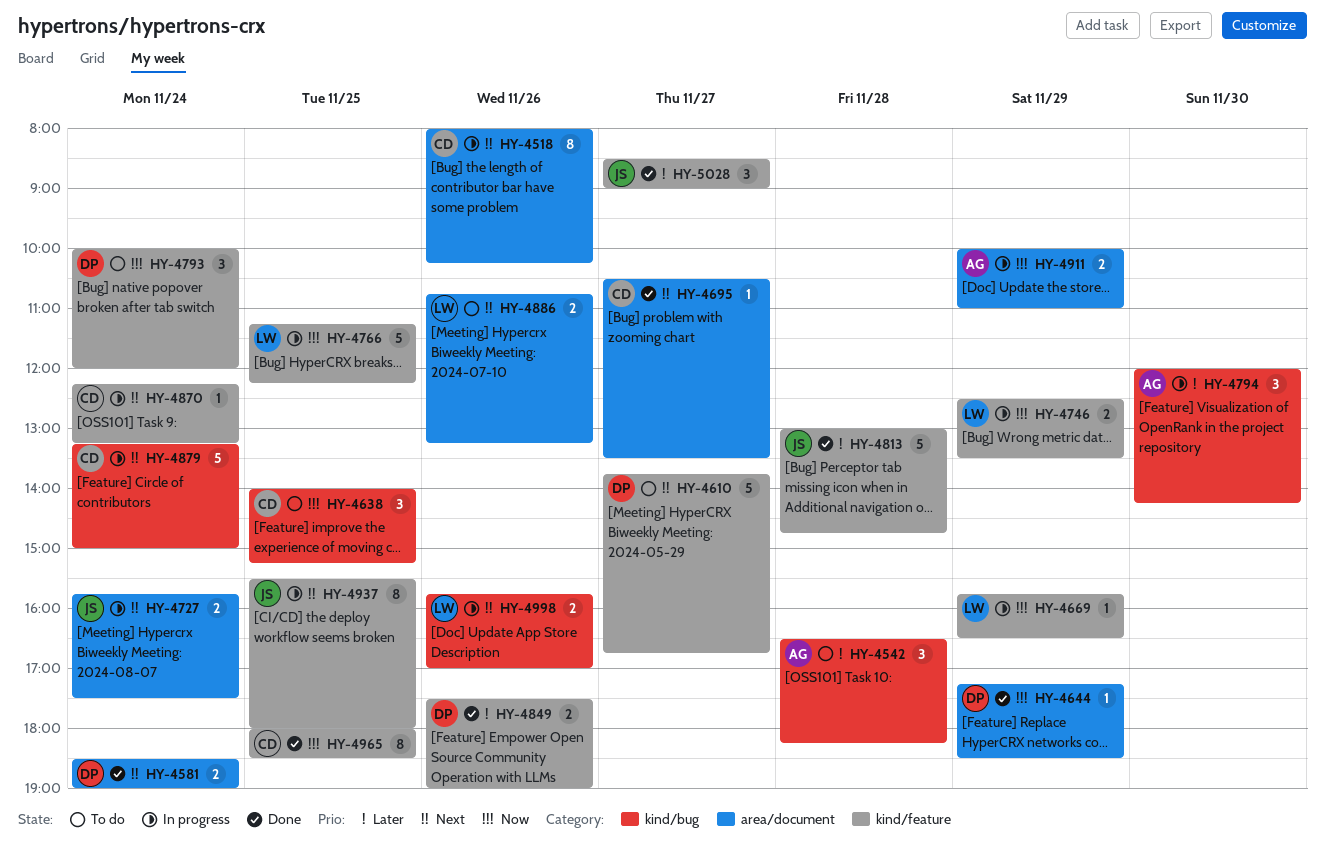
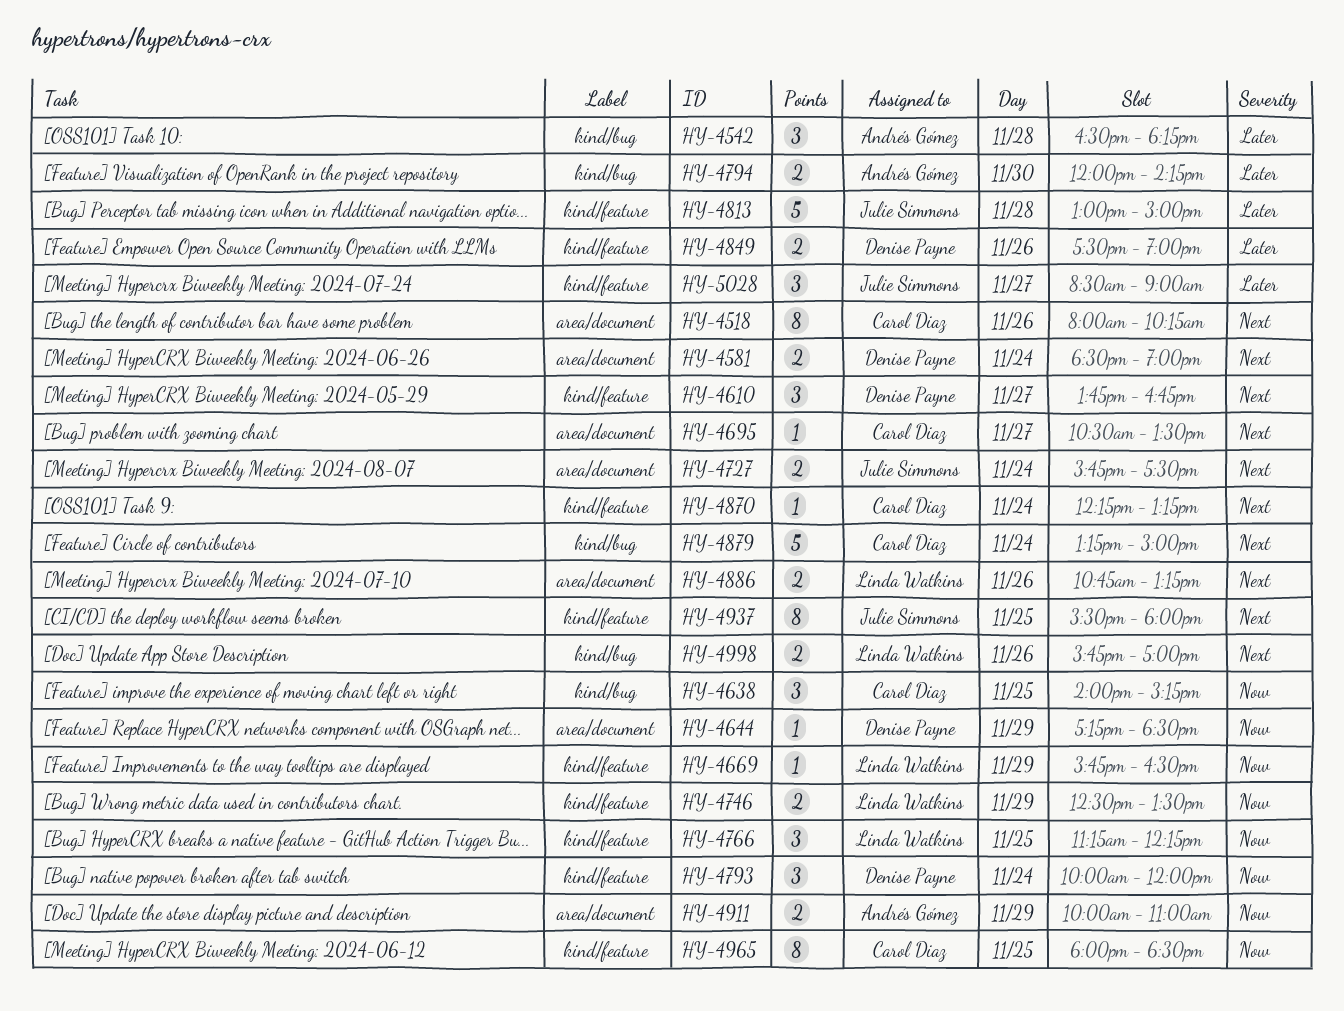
HY-4610, estimate: 5 -> 3
HY-4766, estimate: 5 -> 3
HY-4794, estimate: 3 -> 2
HY-4813, ends: 14:45 -> 15:00

